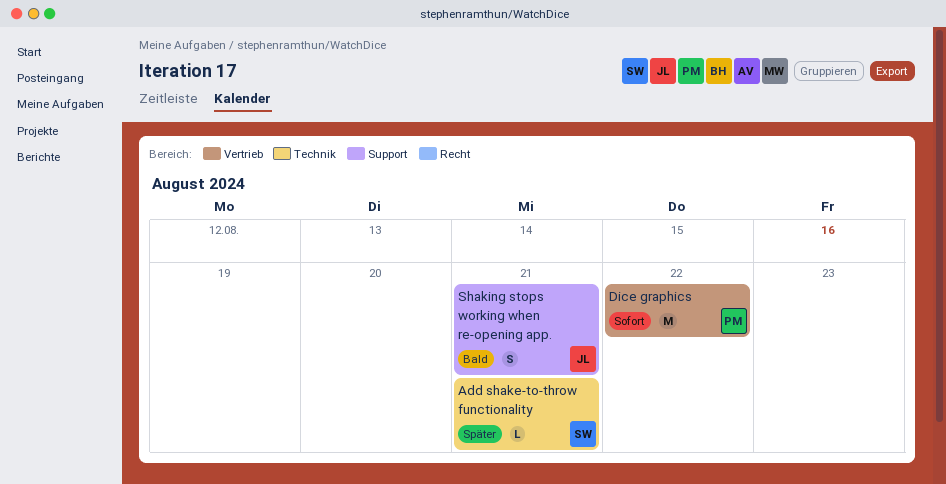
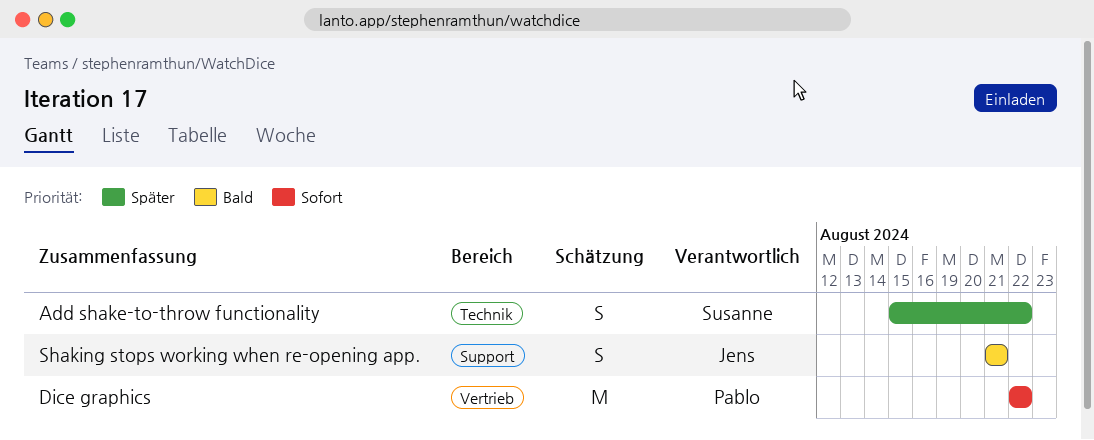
Add shake-to-throw functionality, estimate: L -> S
Add shake-to-throw functionality, due: Aug 21 -> Aug 22

